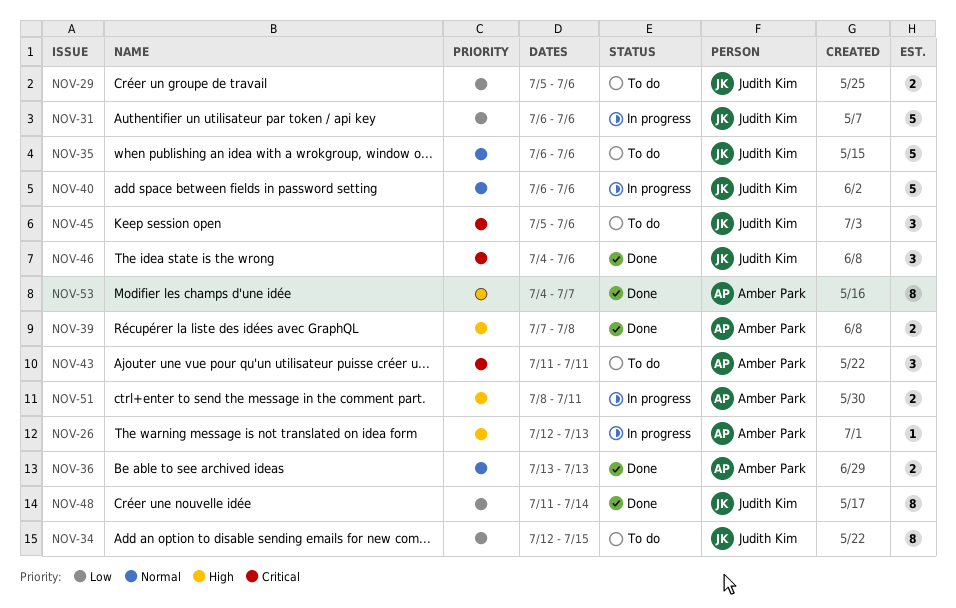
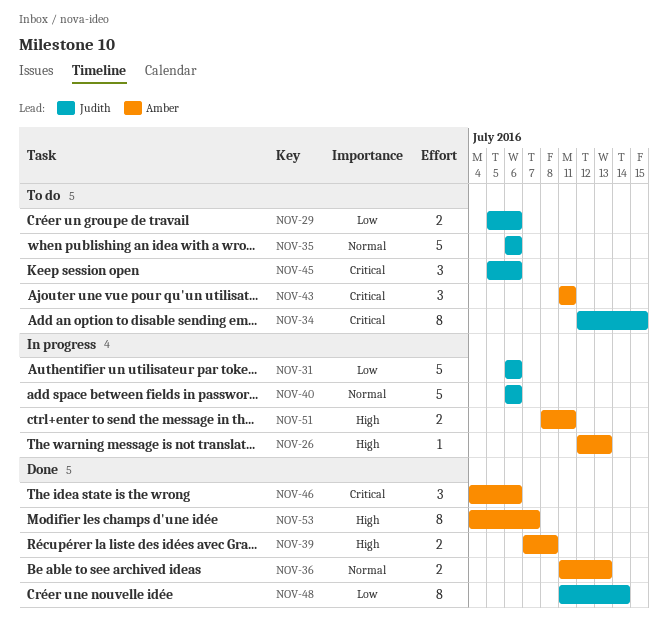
NOV-34, priority: Low -> Critical
NOV-36, start: Jul 13 -> Jul 11
NOV-46, owner: Judith Kim -> Amber Park

